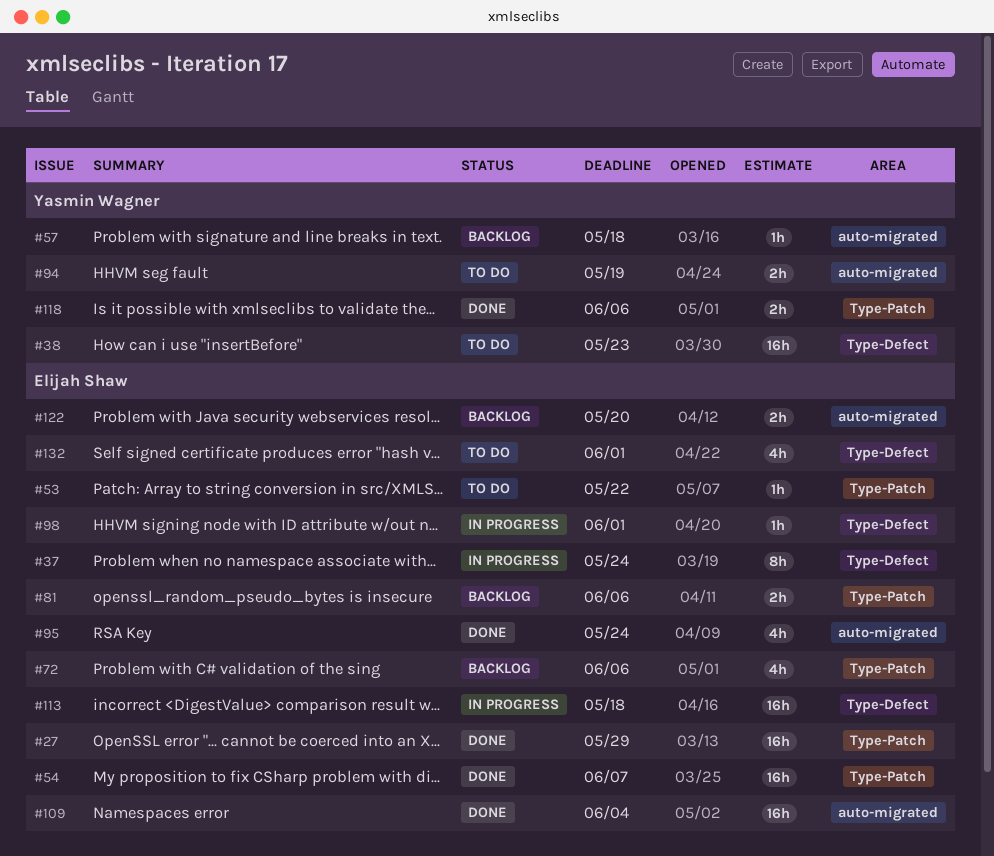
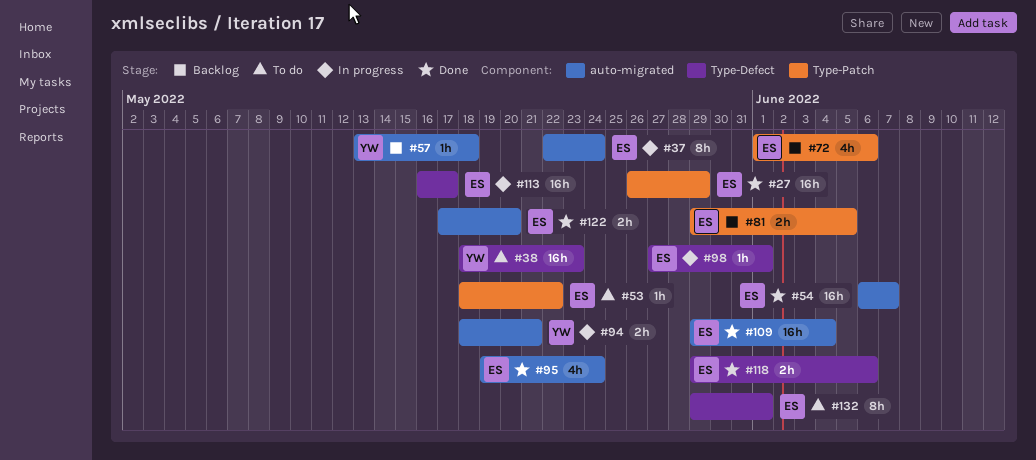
#37, label: Type-Defect -> auto-migrated
#54, label: Type-Patch -> auto-migrated
#81, due: Jun 6 -> Jun 5
#94, status: To do -> In progress
#94, due: May 19 -> May 21
#113, due: May 18 -> May 17
#118, owner: Yasmin Wagner -> Elijah Shaw
#118, label: Type-Patch -> Type-Defect
#122, status: Backlog -> Done
#132, estimate: 4h -> 8h

